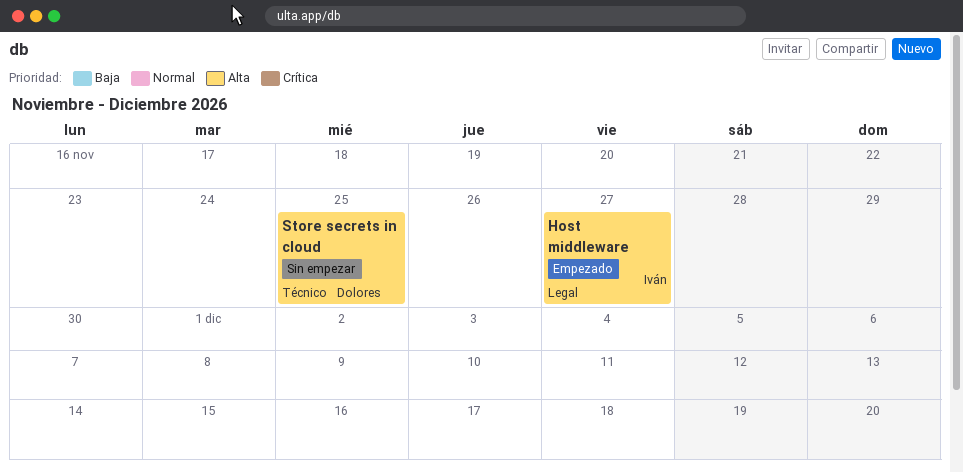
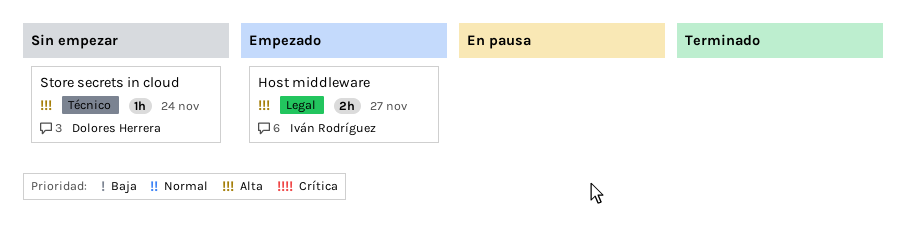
Store secrets in cloud, due: Nov 25 -> Nov 24

